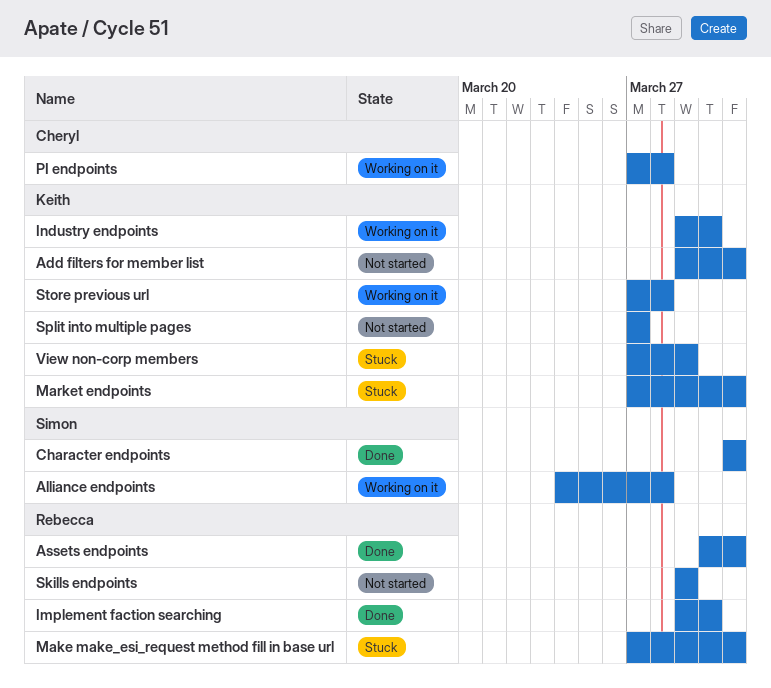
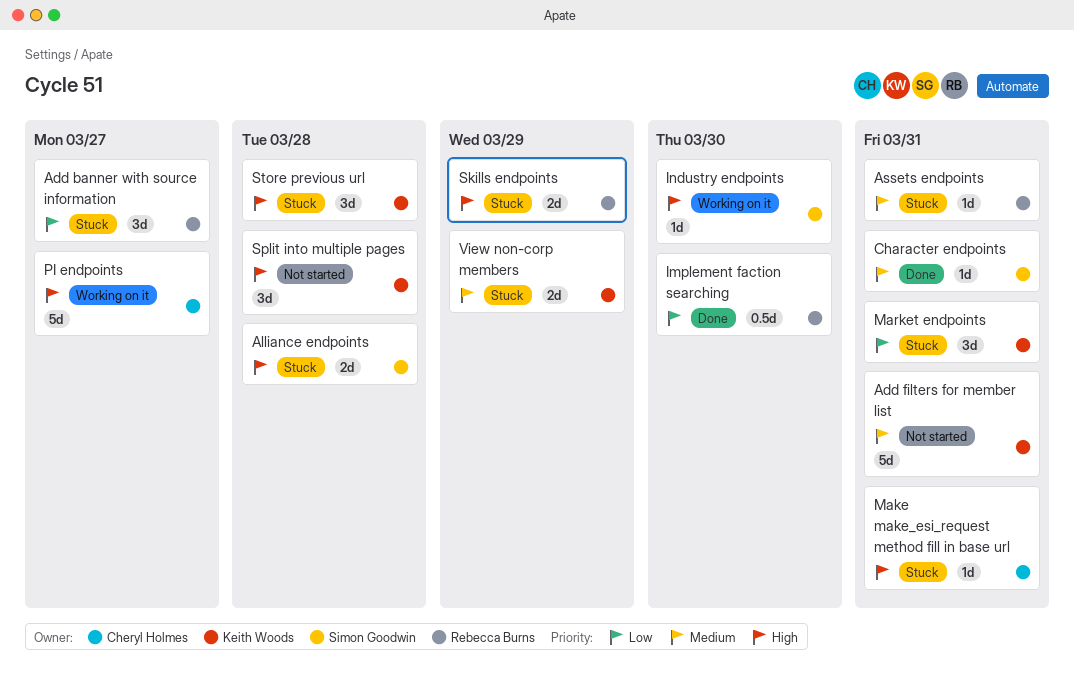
Add banner with source information: none -> present
Alliance endpoints, status: Working on it -> Stuck
Assets endpoints, status: Done -> Stuck
Industry endpoints, owner: Keith Woods -> Simon Goodwin
Make make_esi_request method fill in base url, owner: Rebecca Burns -> Cheryl Holmes
PI endpoints, due: Mar 28 -> Mar 27
Skills endpoints, status: Not started -> Stuck
Split into multiple pages, due: Mar 27 -> Mar 28
Store previous url, status: Working on it -> Stuck

